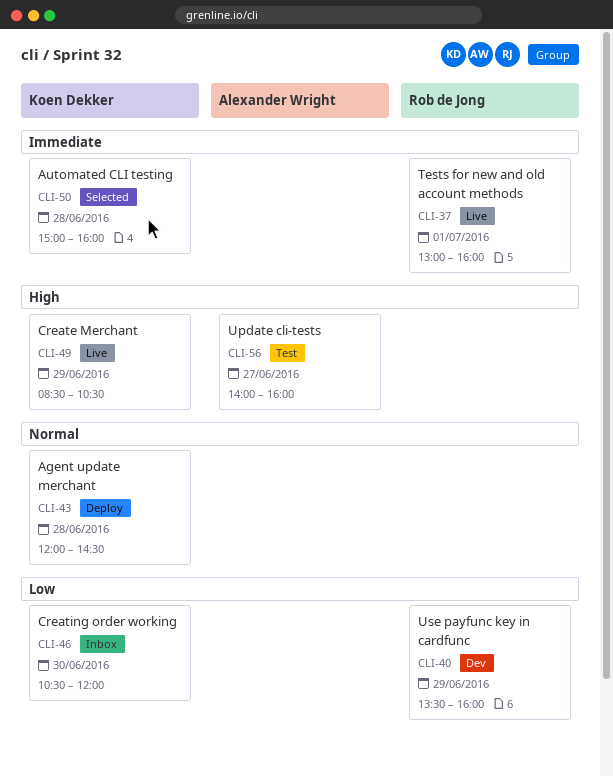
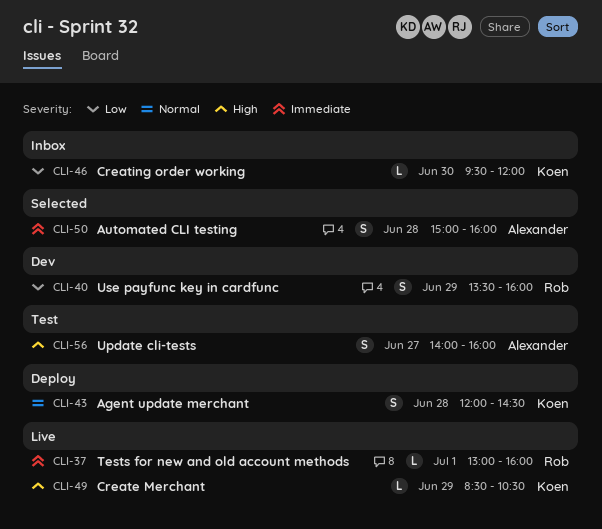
CLI-46, begins: 10:30 -> 09:30
CLI-50, owner: Koen Dekker -> Alexander Wright

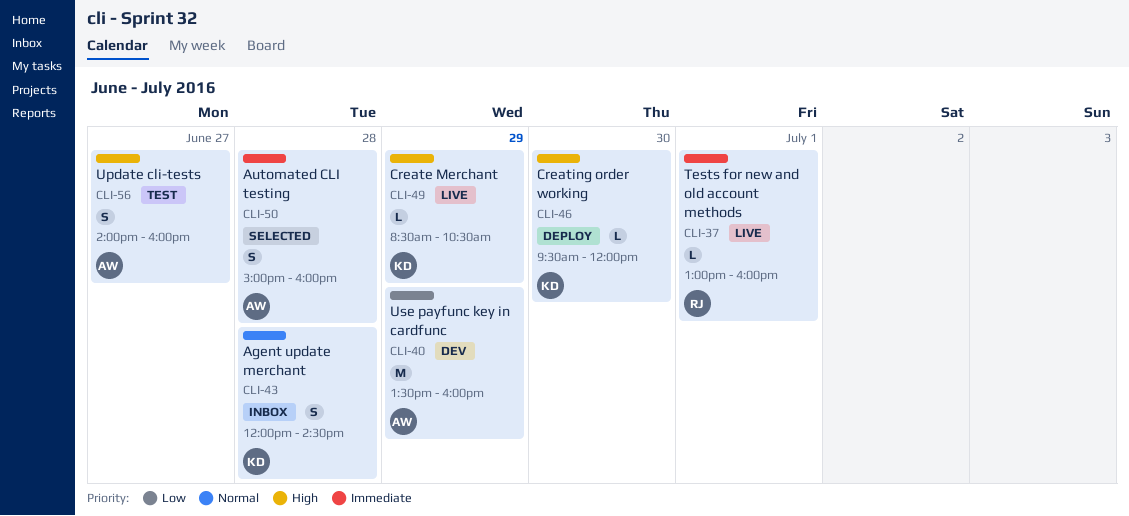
CLI-40, owner: Rob -> Alexander
CLI-40, estimate: S -> M
CLI-43, status: Deploy -> Inbox
CLI-46, status: Inbox -> Deploy
CLI-46, priority: Low -> High

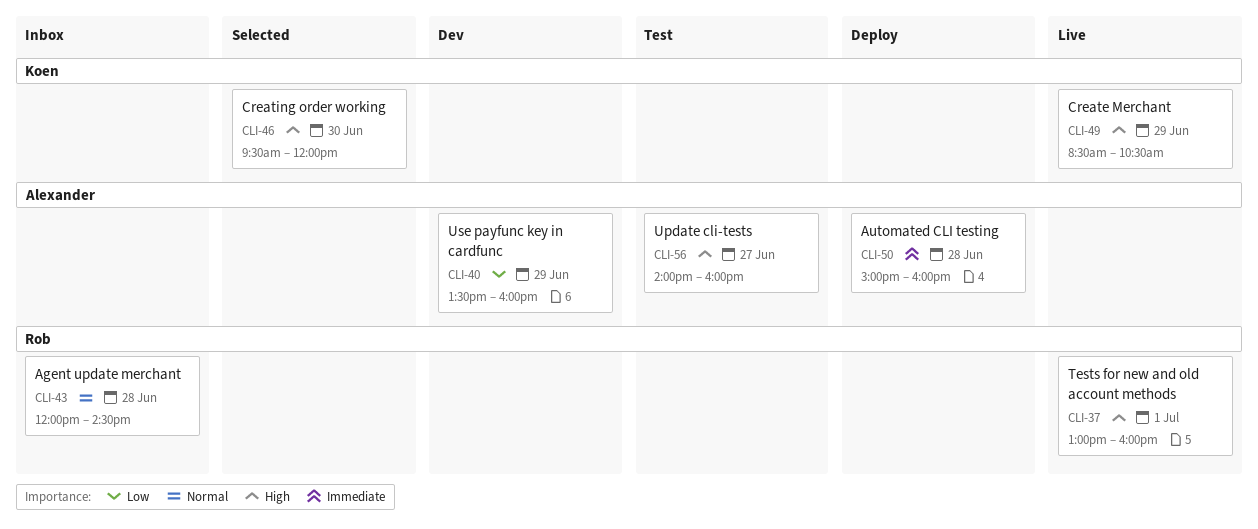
CLI-37, priority: Immediate -> High
CLI-43, owner: Koen -> Rob
CLI-46, status: Deploy -> Selected
CLI-50, status: Selected -> Deploy

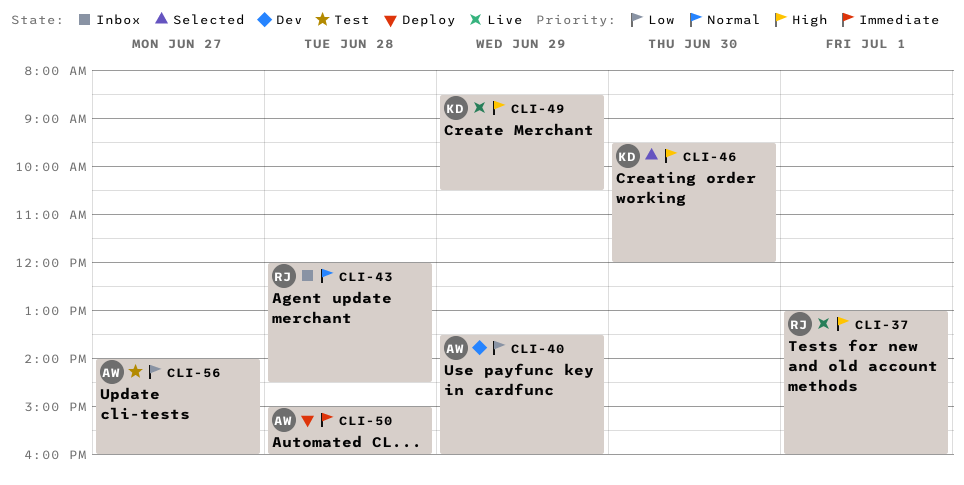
CLI-56, priority: High -> Low

